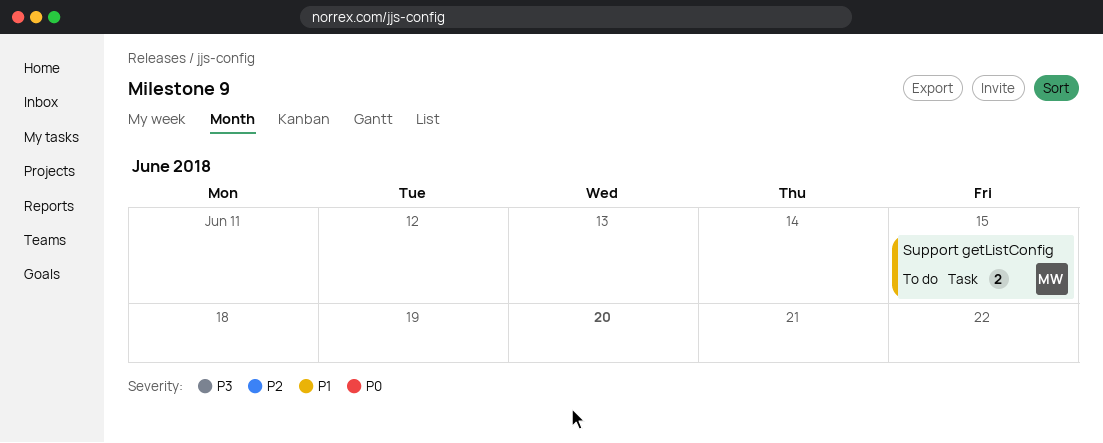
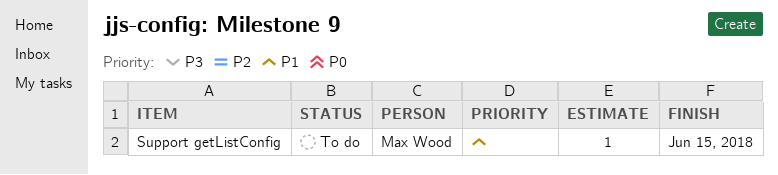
Support getListConfig, estimate: 2 -> 1

